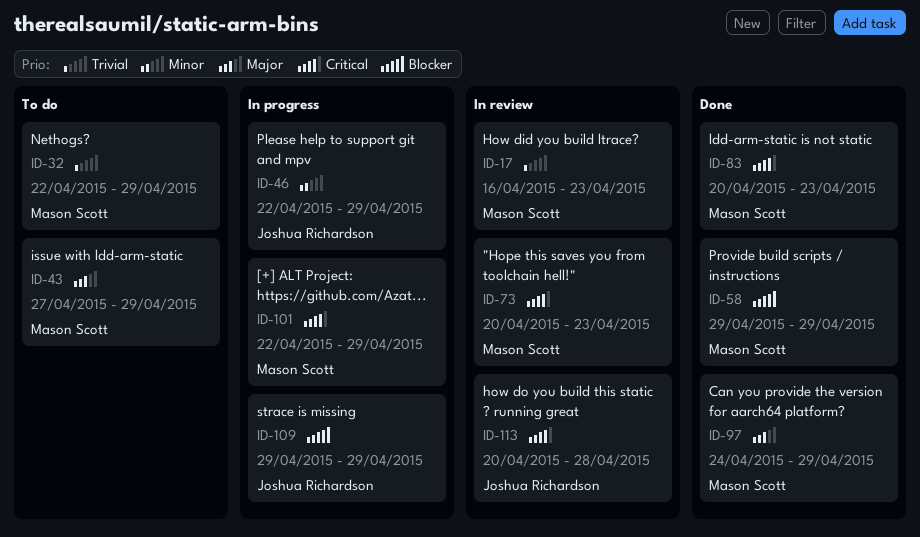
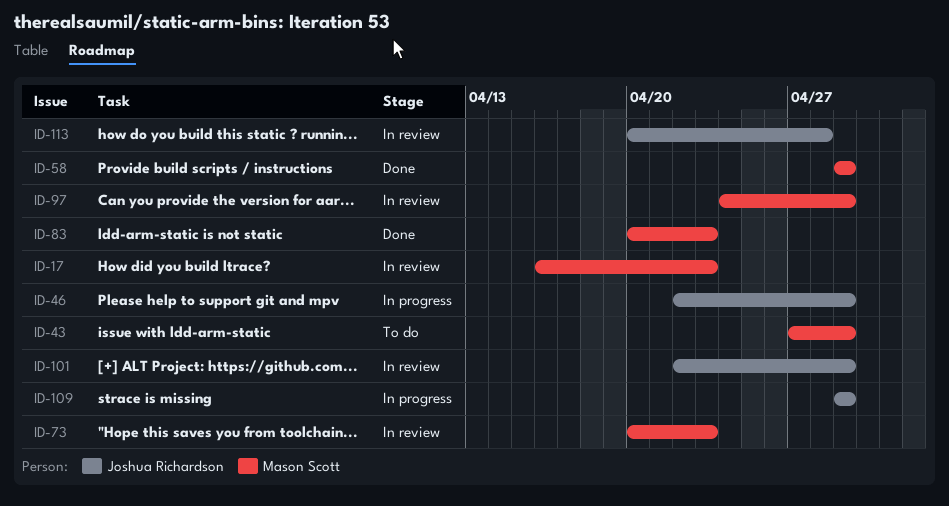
ID-32: present -> none
ID-97, status: Done -> In review
ID-101, status: In progress -> In review
ID-101, owner: Mason Scott -> Joshua Richardson

